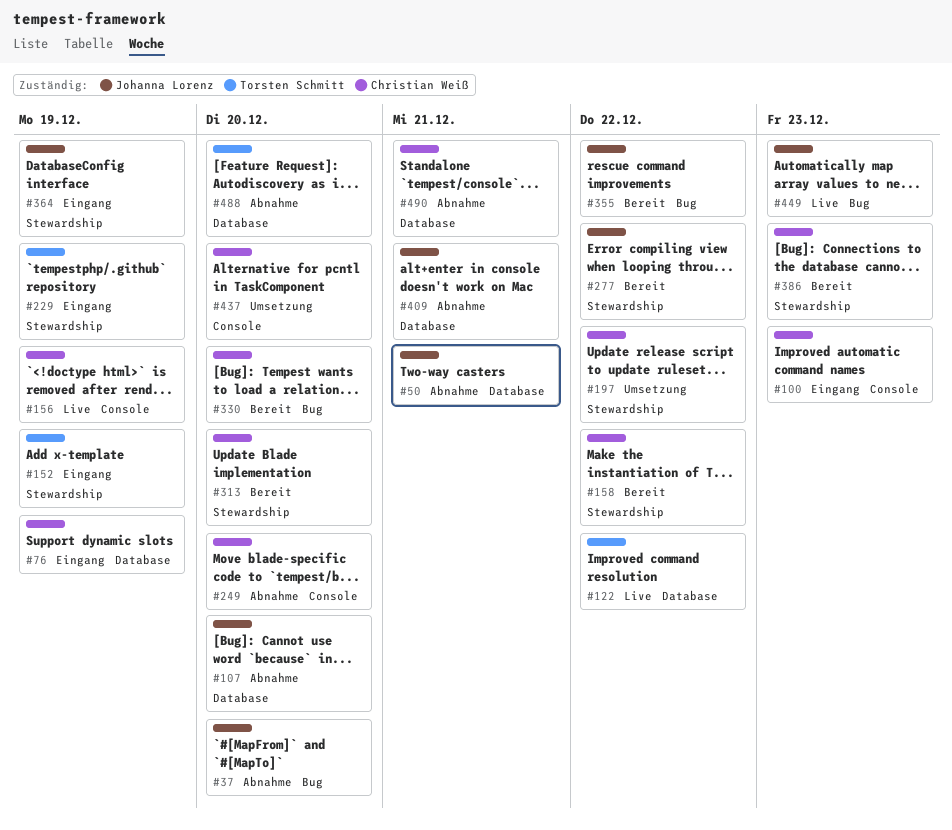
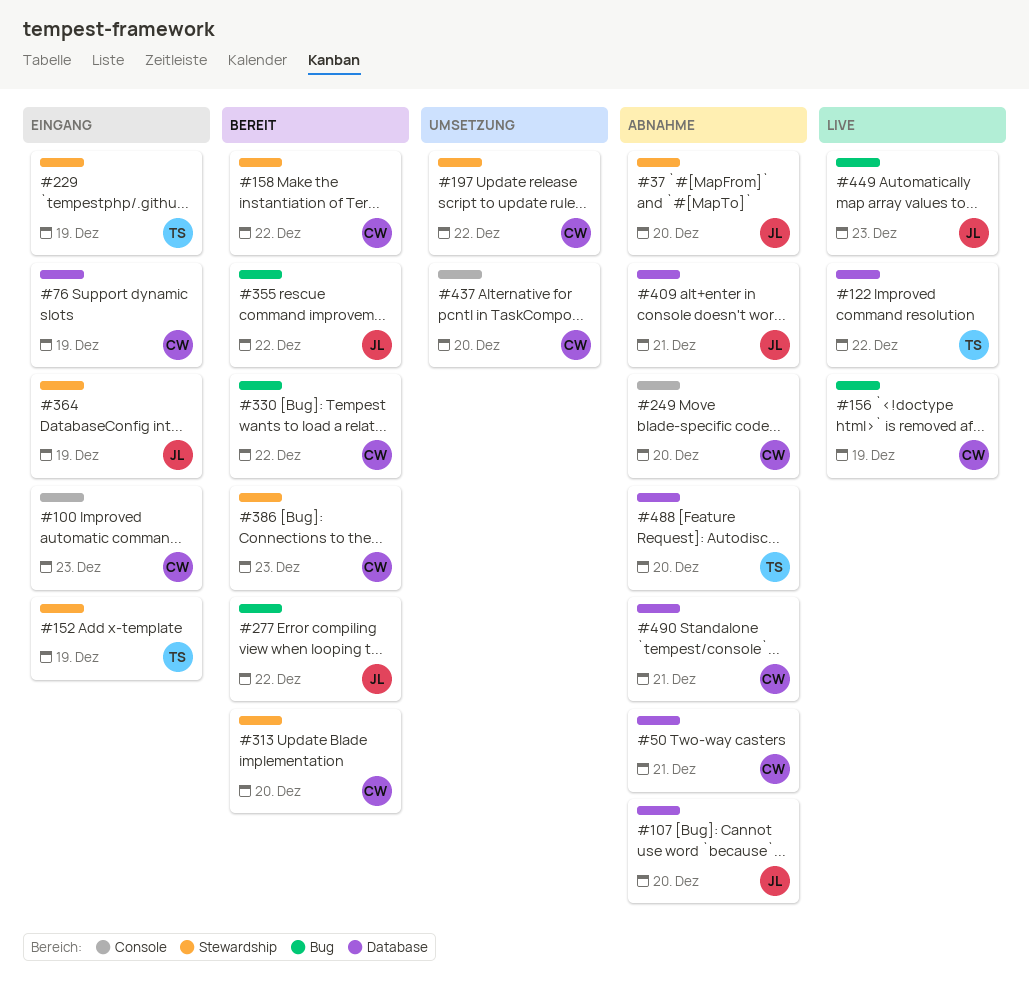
#37, label: Bug -> Stewardship
#50, owner: Johanna Lorenz -> Christian Weiß
#156, label: Console -> Bug
#277, label: Stewardship -> Bug
#330, due: Dec 20 -> Dec 22

